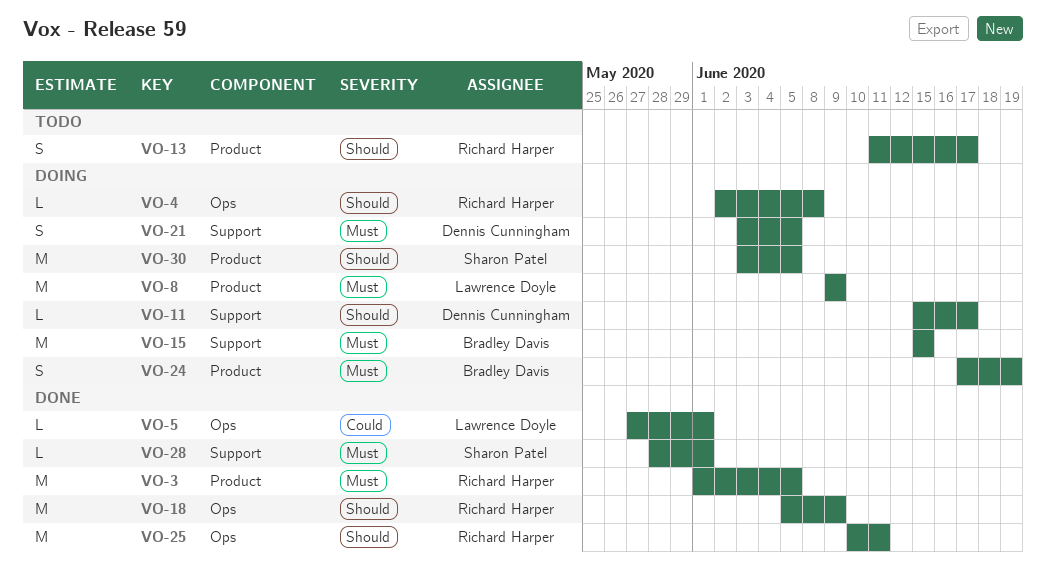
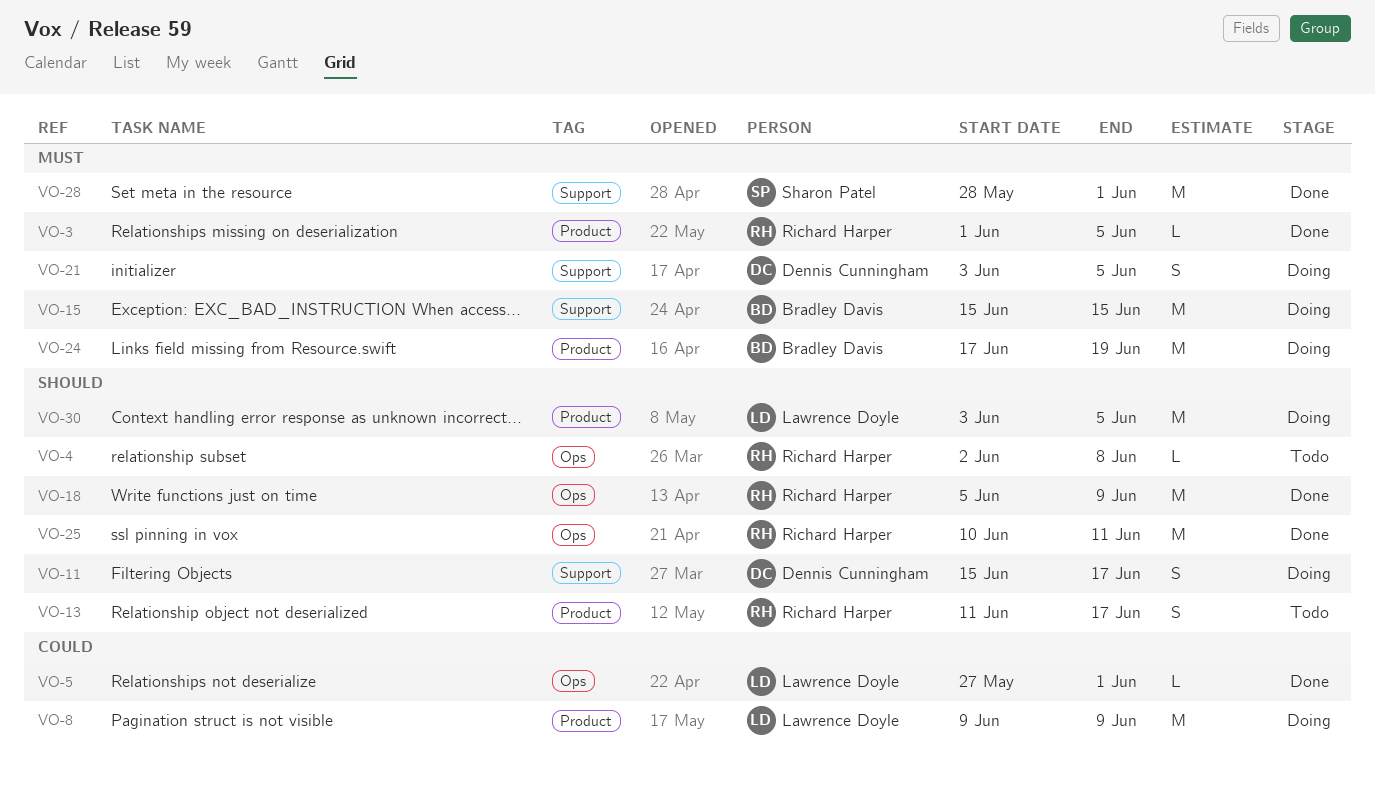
VO-3, estimate: M -> L
VO-4, status: Doing -> Todo
VO-8, priority: Must -> Could
VO-11, estimate: L -> S
VO-24, estimate: S -> M
VO-28, estimate: L -> M
VO-30, owner: Sharon Patel -> Lawrence Doyle

